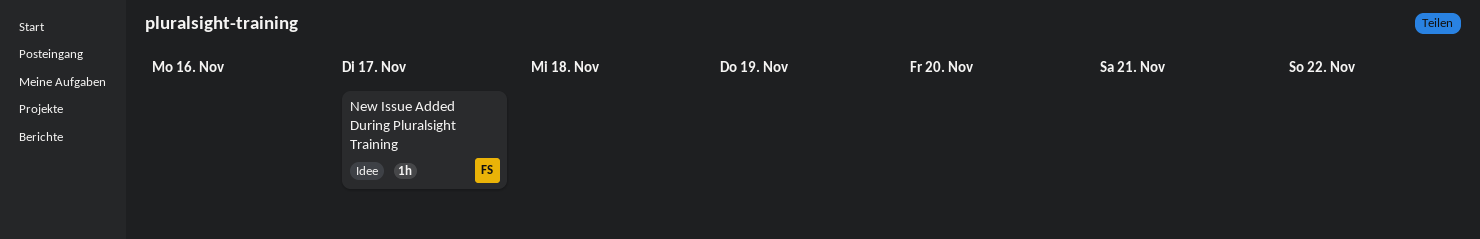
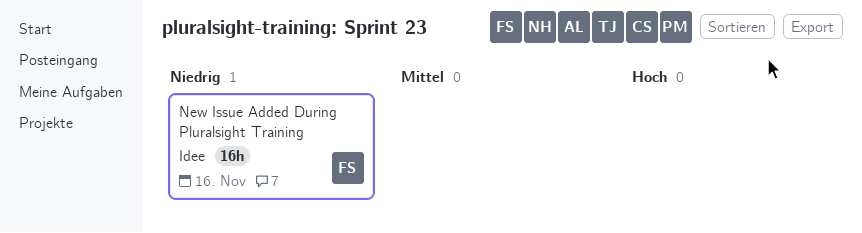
New Issue Added During Pluralsight Training, estimate: 1h -> 16h
New Issue Added During Pluralsight Training, due: Nov 17 -> Nov 16

